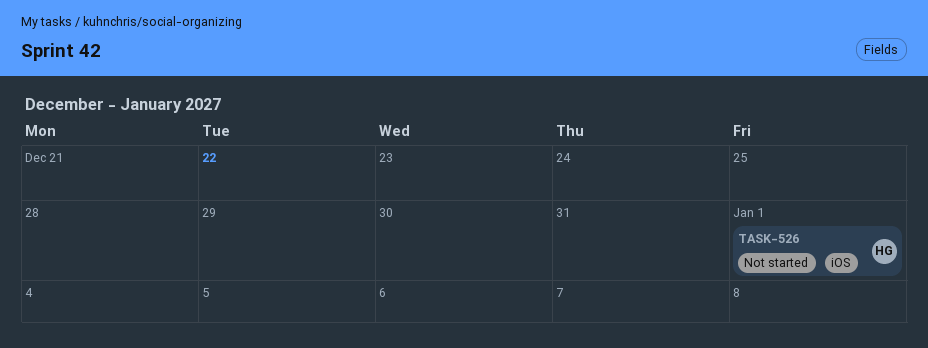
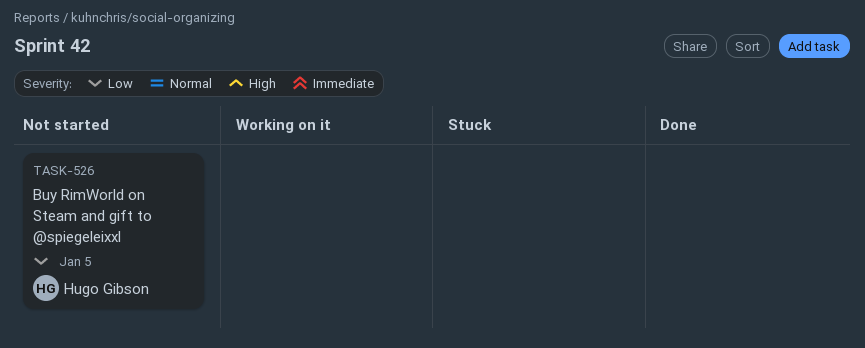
TASK-526, due: Jan 1 -> Jan 5

